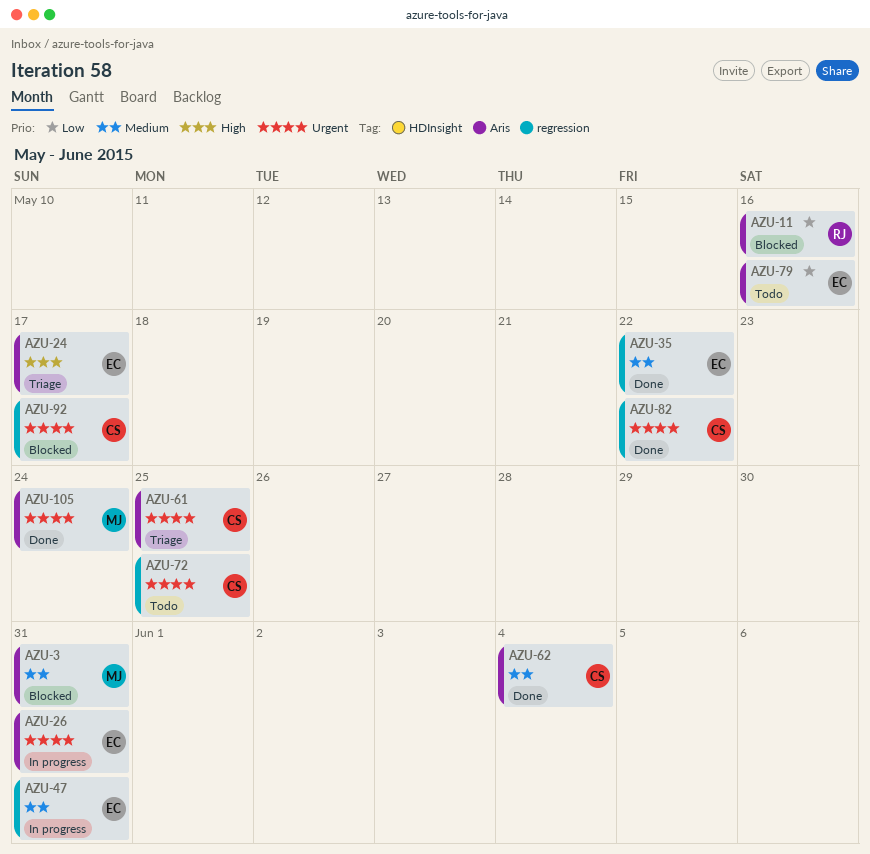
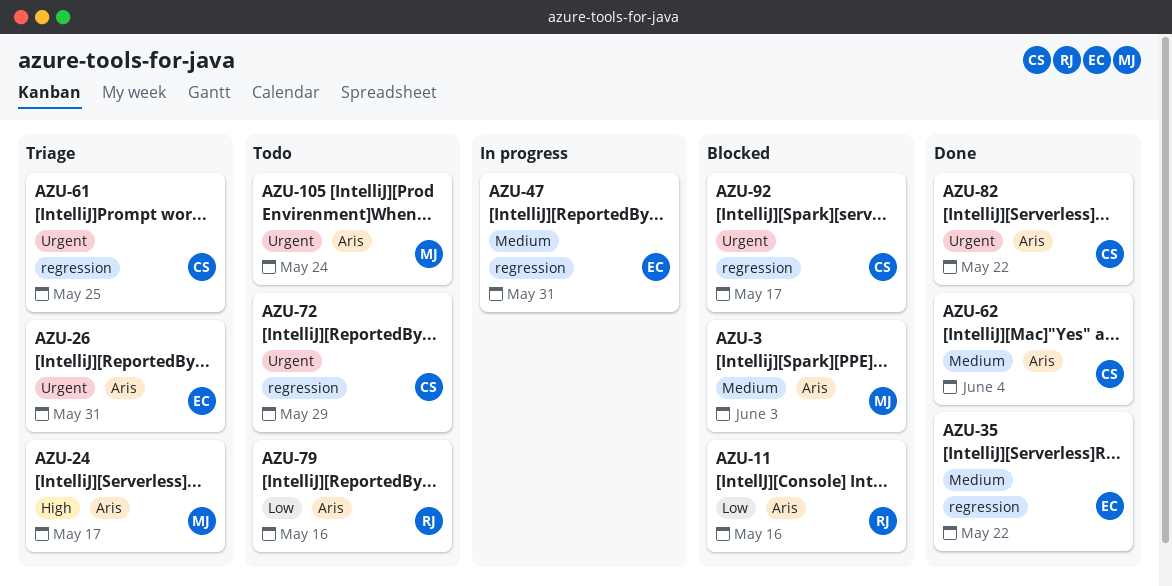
AZU-3, due: May 31 -> Jun 3
AZU-24, owner: EC -> MJ
AZU-26, status: In progress -> Triage
AZU-61, label: Aris -> regression
AZU-72, due: May 25 -> May 29
AZU-79, owner: EC -> RJ
AZU-82, label: regression -> Aris
AZU-105, status: Done -> Todo

